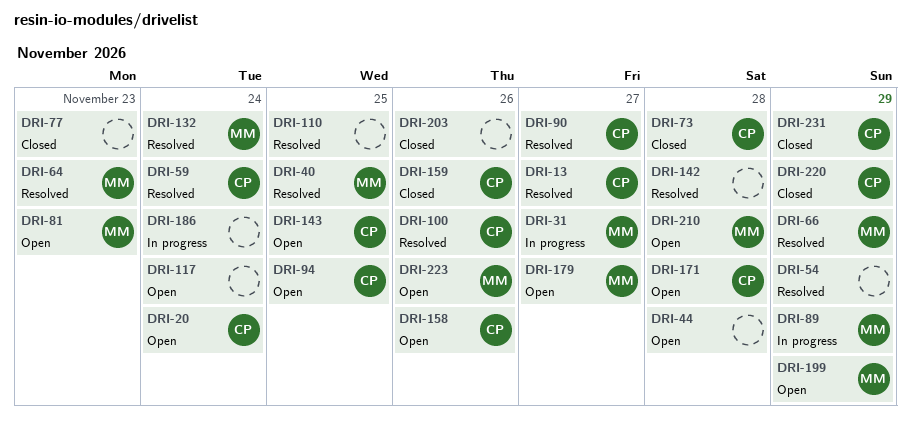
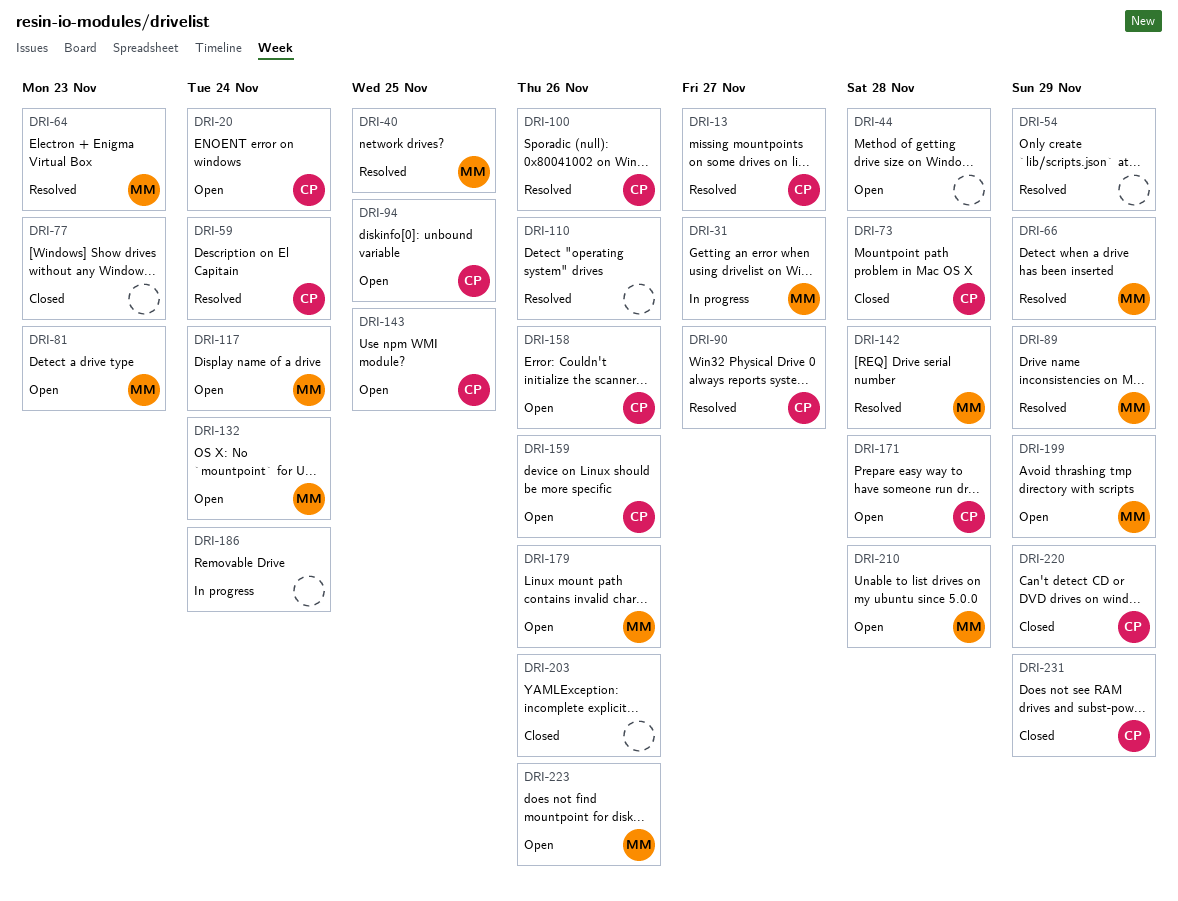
DRI-89, status: In progress -> Resolved
DRI-110, due: Nov 25 -> Nov 26
DRI-117, owner: none -> MM
DRI-132, status: Resolved -> Open
DRI-142, owner: none -> MM
DRI-159, status: Closed -> Open
DRI-179, due: Nov 27 -> Nov 26

